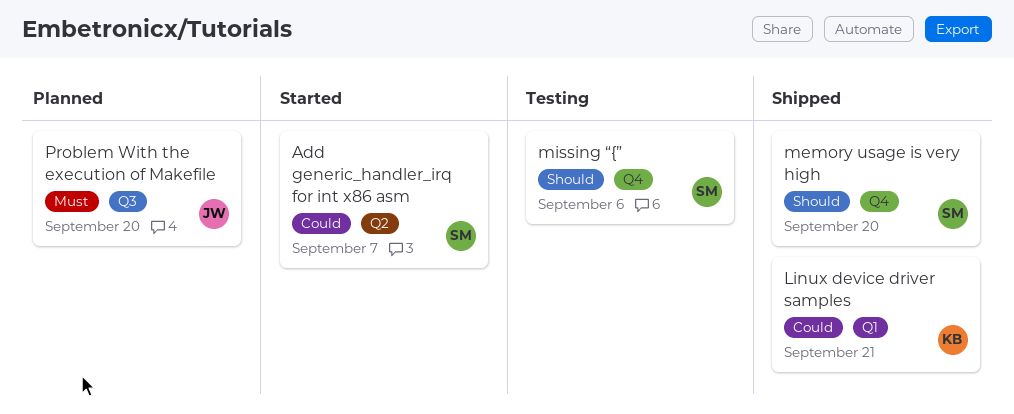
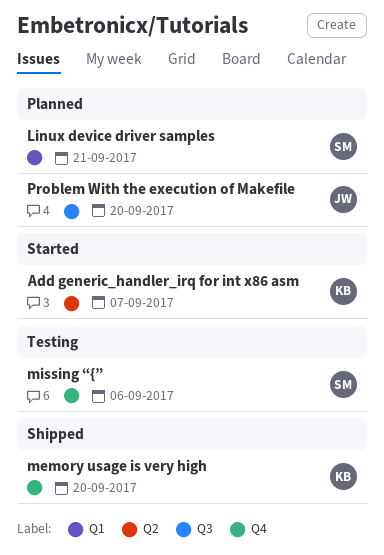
Add generic_handler_irq for int x86 asm, owner: SM -> KB
Linux device driver samples, status: Shipped -> Planned
Linux device driver samples, owner: KB -> SM
memory usage is very high, owner: SM -> KB

